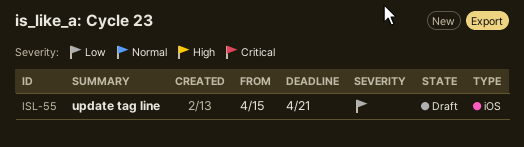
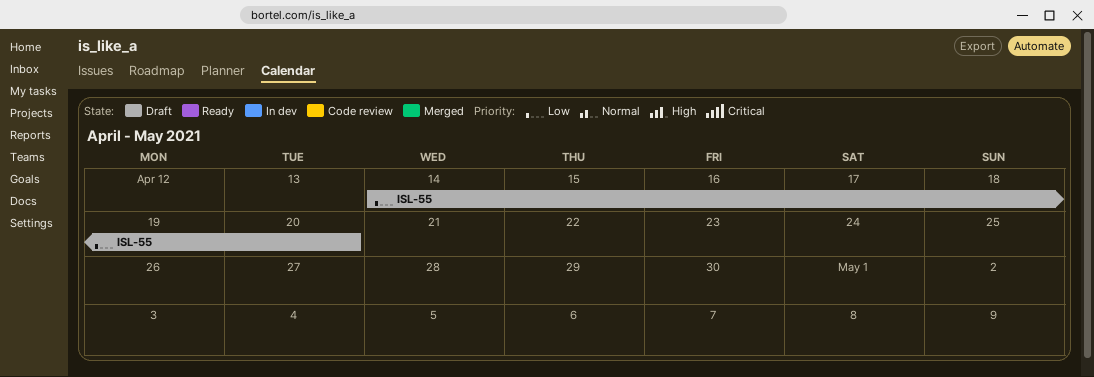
ISL-55, start: Apr 15 -> Apr 14
ISL-55, due: Apr 21 -> Apr 20

